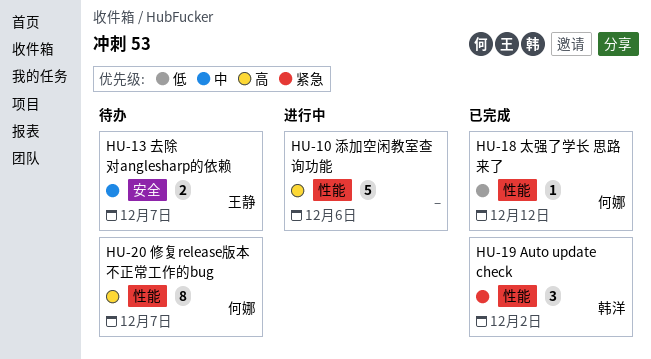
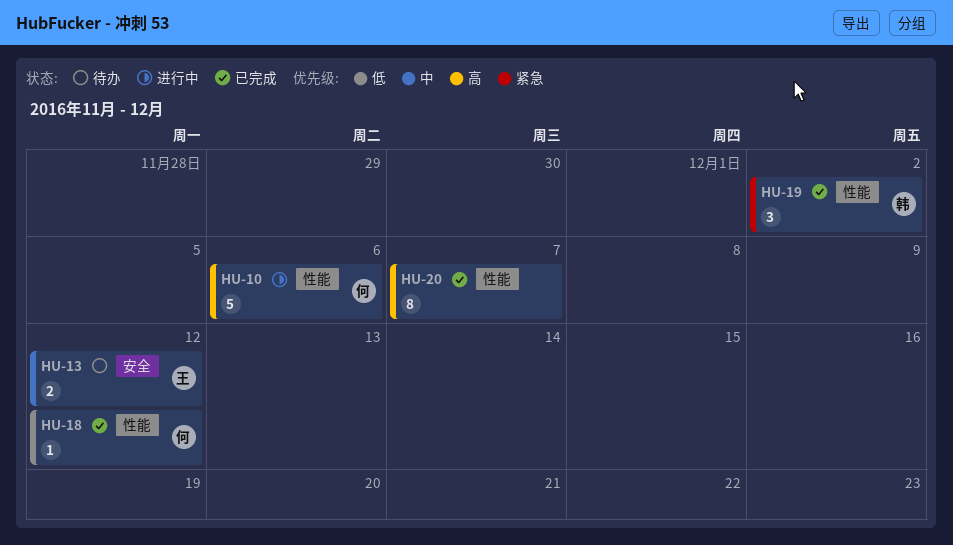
HU-10, owner: none -> 何娜
HU-13, due: Dec 7 -> Dec 12
HU-20, status: 待办 -> 已完成
HU-20, owner: 何娜 -> none

